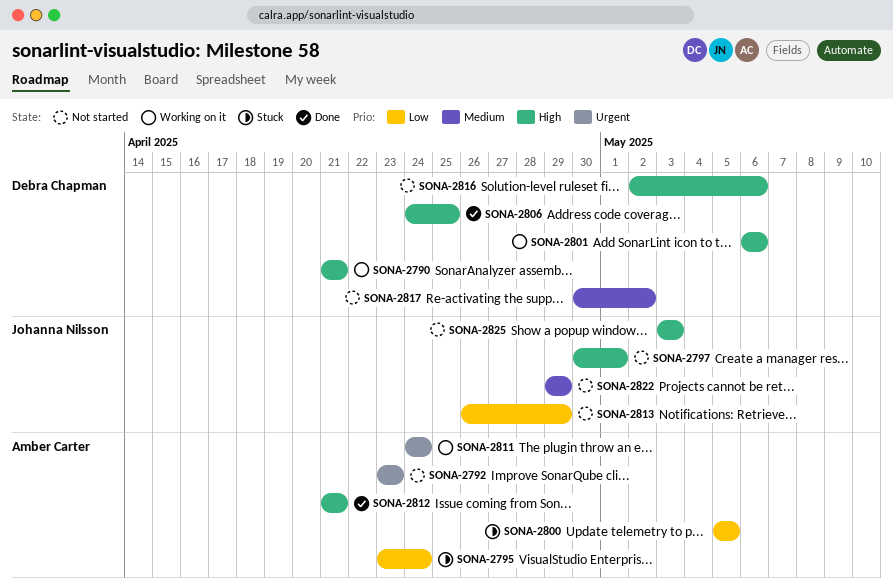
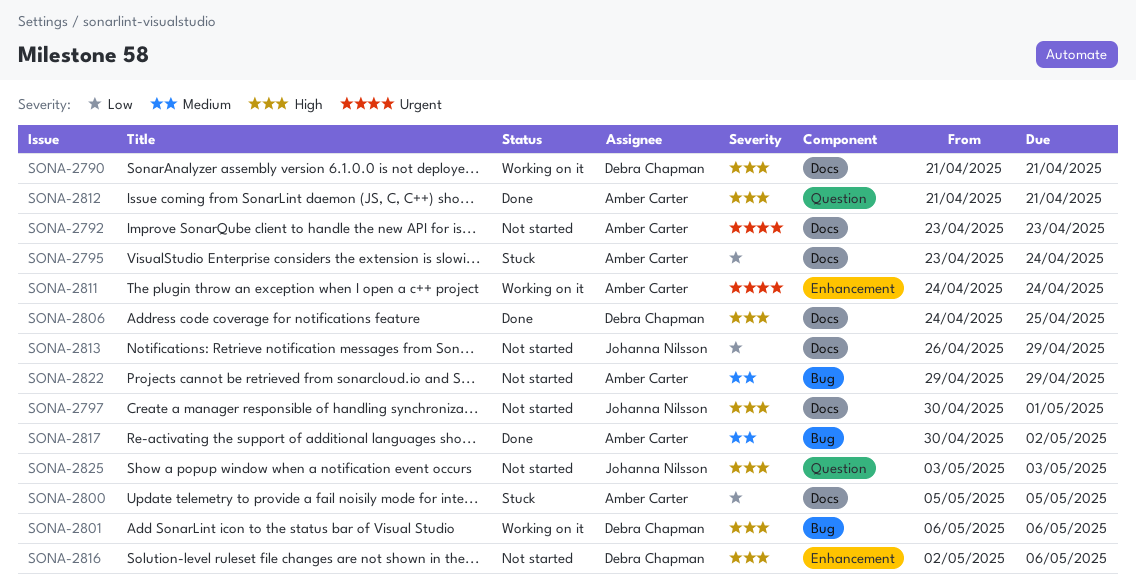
SONA-2817, status: Not started -> Done
SONA-2817, owner: Debra Chapman -> Amber Carter
SONA-2822, owner: Johanna Nilsson -> Amber Carter

